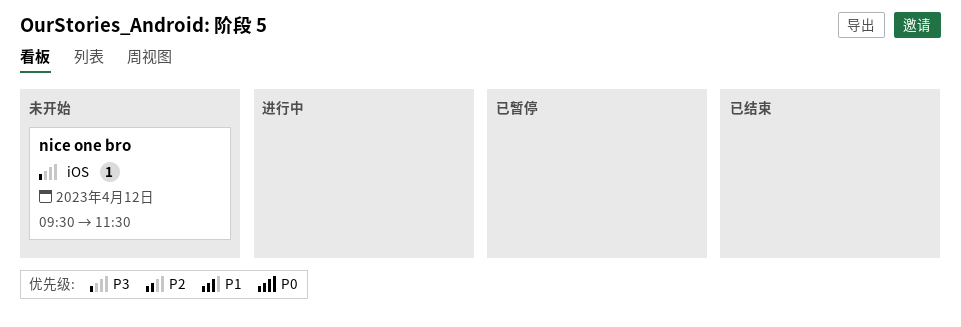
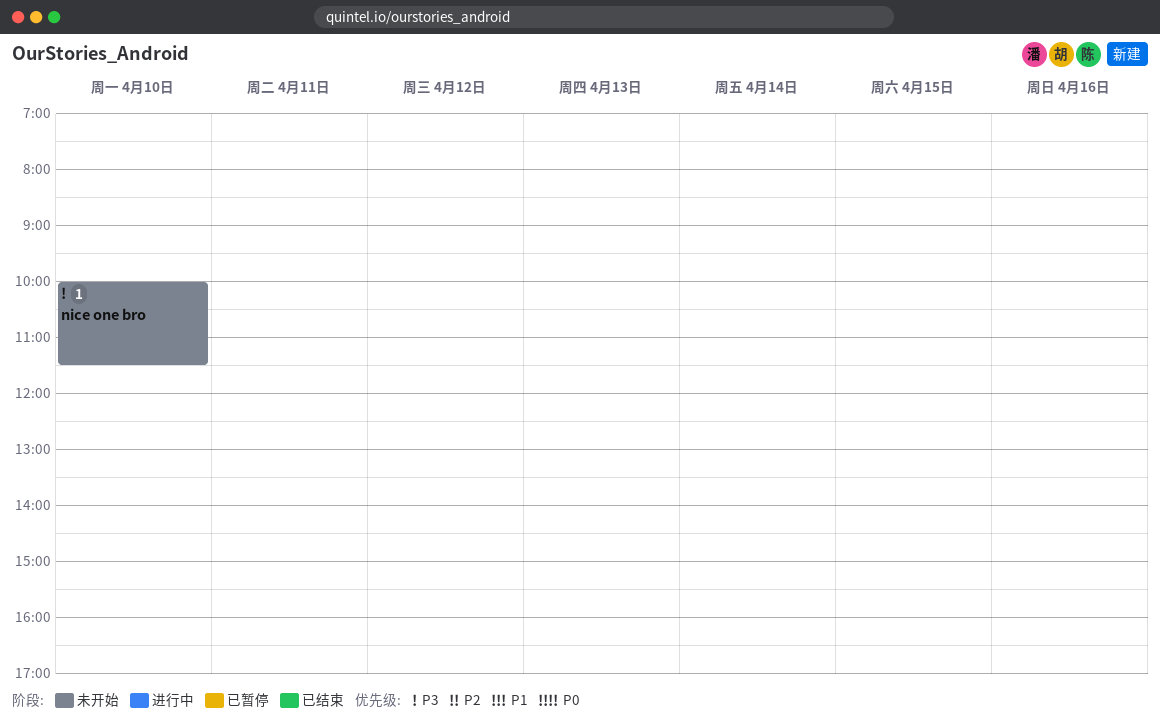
nice one bro, day: Apr 12 -> Apr 10
nice one bro, begins: 09:30 -> 10:00

